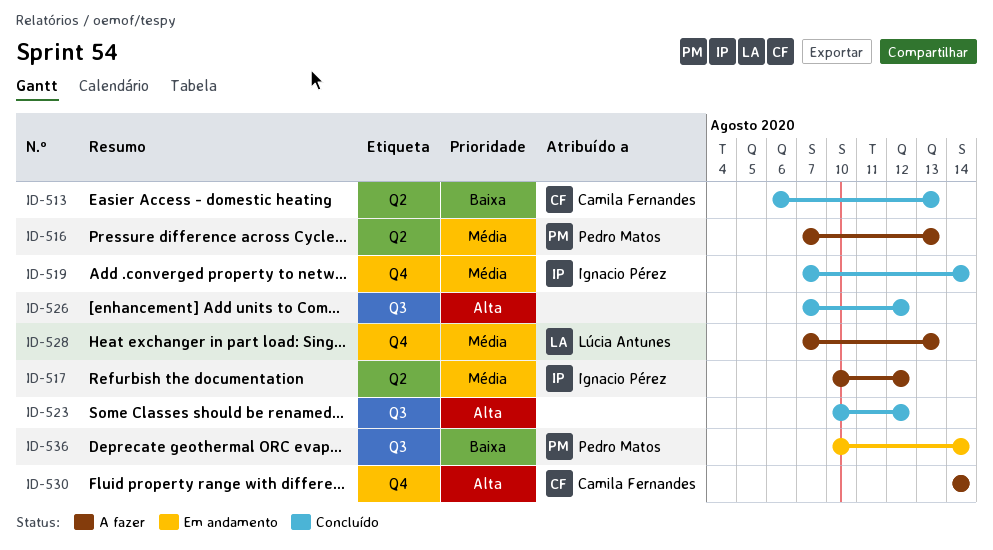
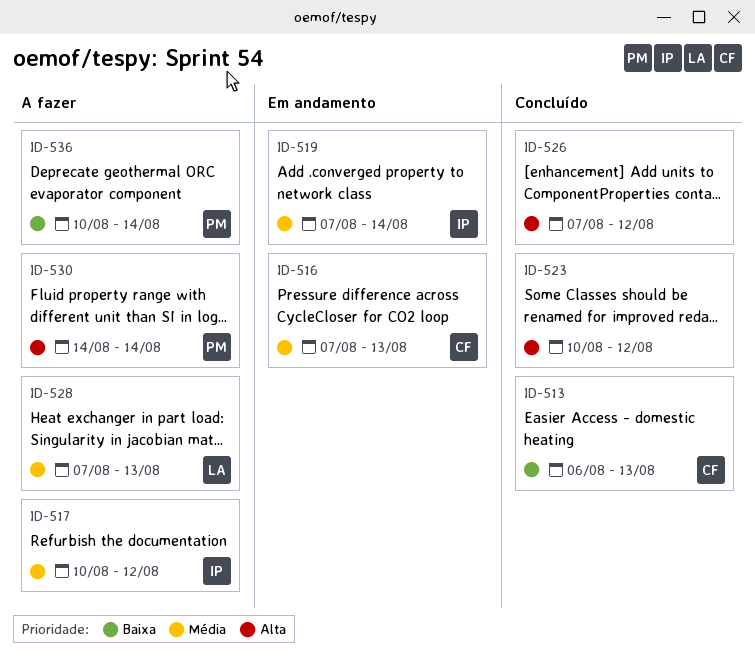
ID-516, status: A fazer -> Em andamento
ID-516, owner: Pedro Matos -> Camila Fernandes
ID-519, status: Concluído -> Em andamento
ID-530, owner: Camila Fernandes -> Pedro Matos
ID-536, status: Em andamento -> A fazer

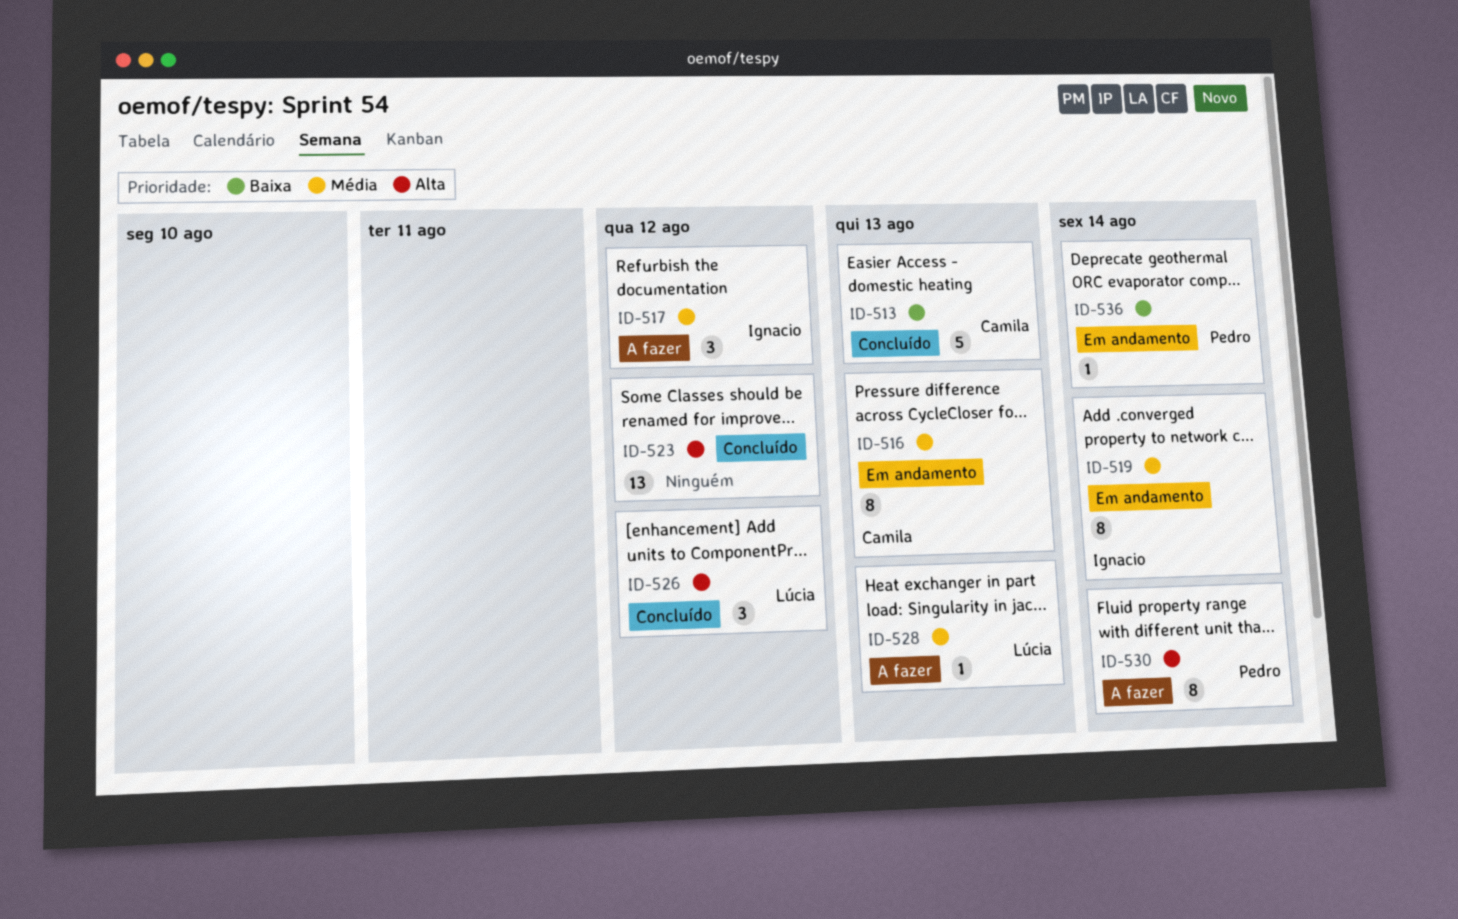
ID-526, owner: none -> Lúcia
ID-536, status: A fazer -> Em andamento

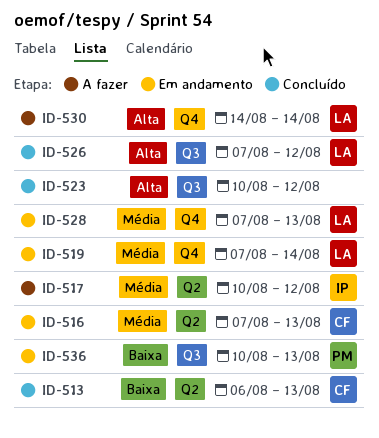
ID-519, owner: Ignacio -> Lúcia
ID-528, status: A fazer -> Em andamento
ID-530, owner: Pedro -> Lúcia
ID-536, due: Aug 14 -> Aug 13

